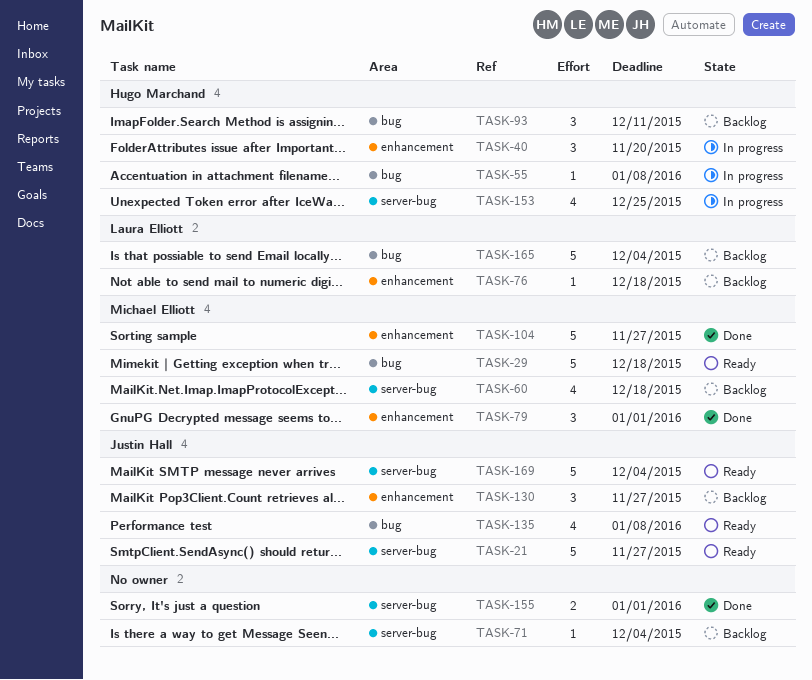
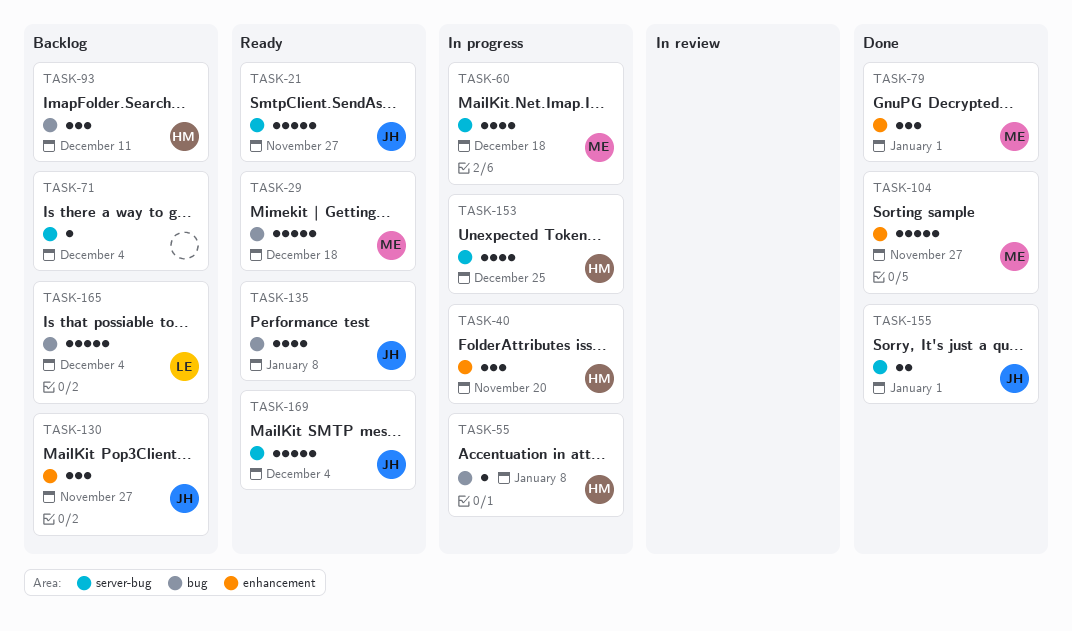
TASK-60, status: Backlog -> In progress
TASK-76: present -> none
TASK-155, owner: none -> Justin Hall

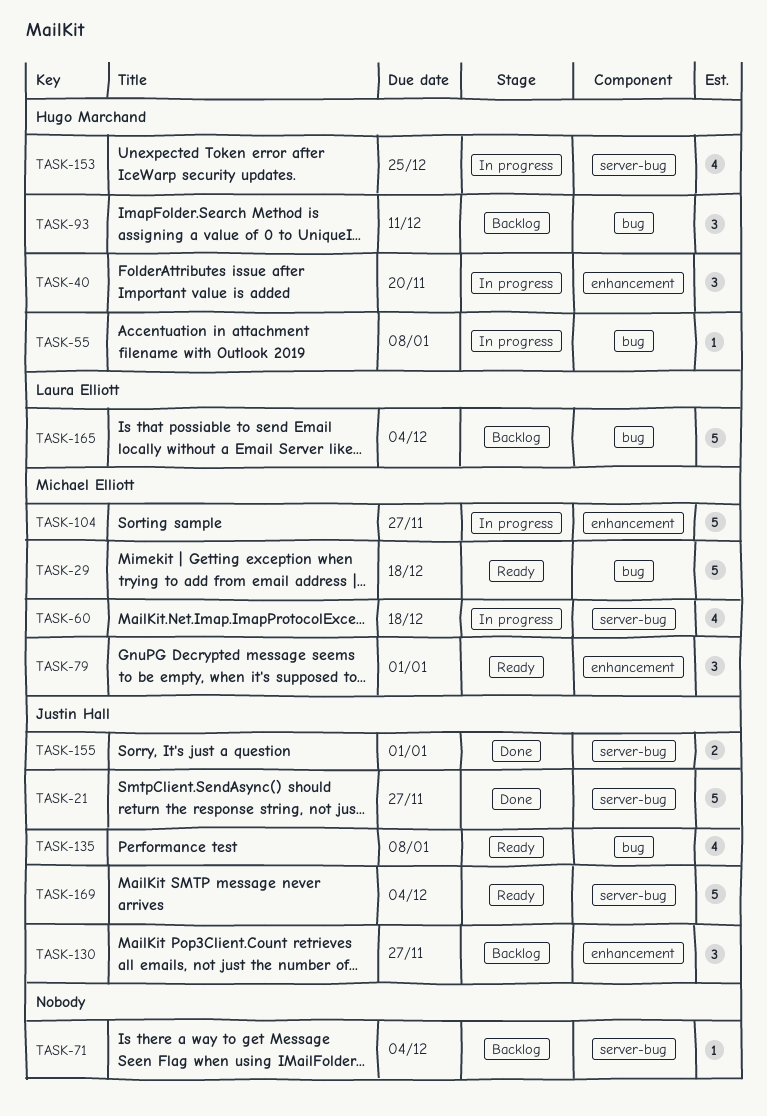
TASK-21, status: Ready -> Done
TASK-79, status: Done -> Ready
TASK-104, status: Done -> In progress

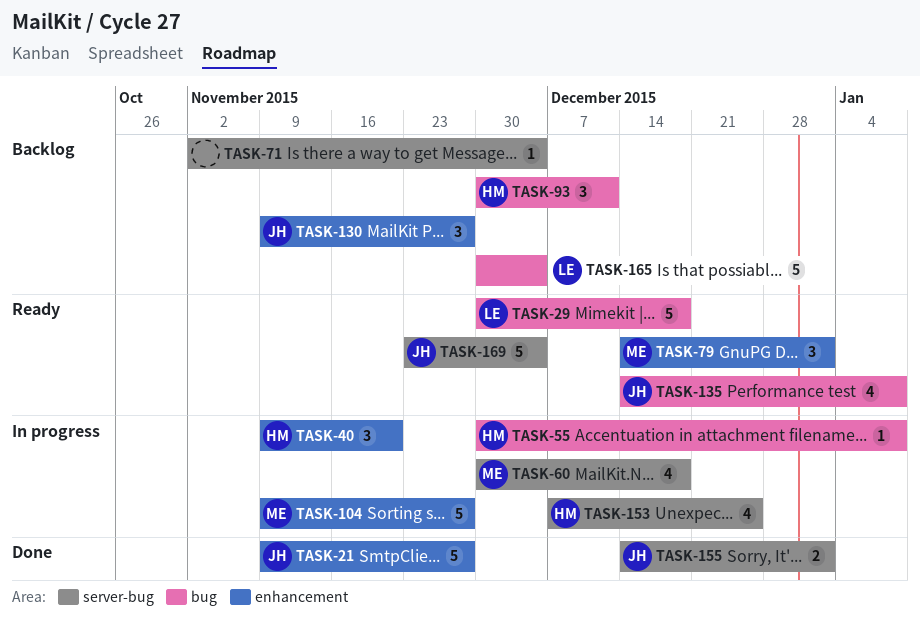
TASK-21, label: server-bug -> enhancement
TASK-29, owner: Michael Elliott -> Laura Elliott

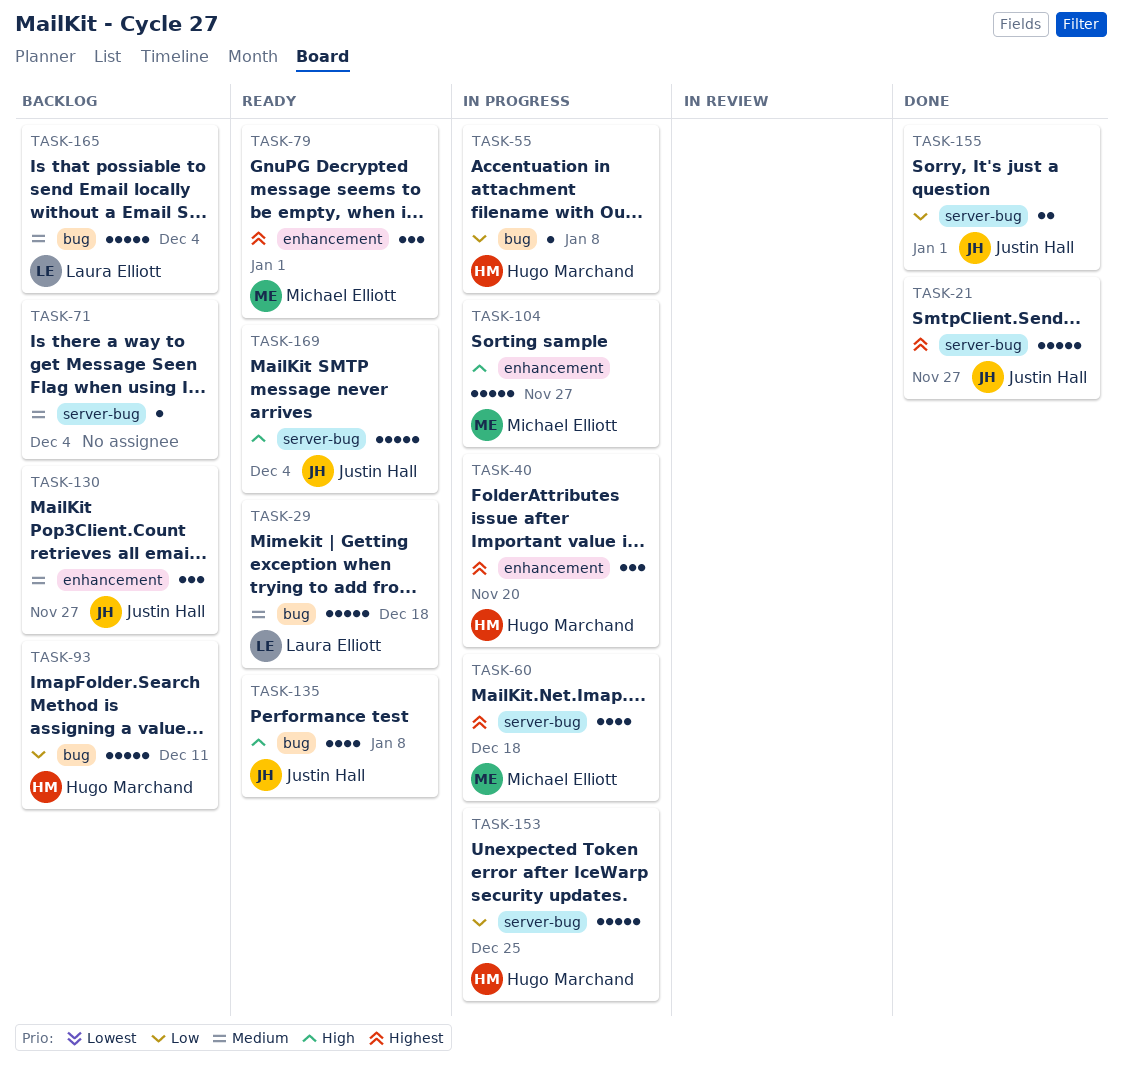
TASK-21, label: enhancement -> server-bug
TASK-93, estimate: 3 -> 5
TASK-153, estimate: 4 -> 5

